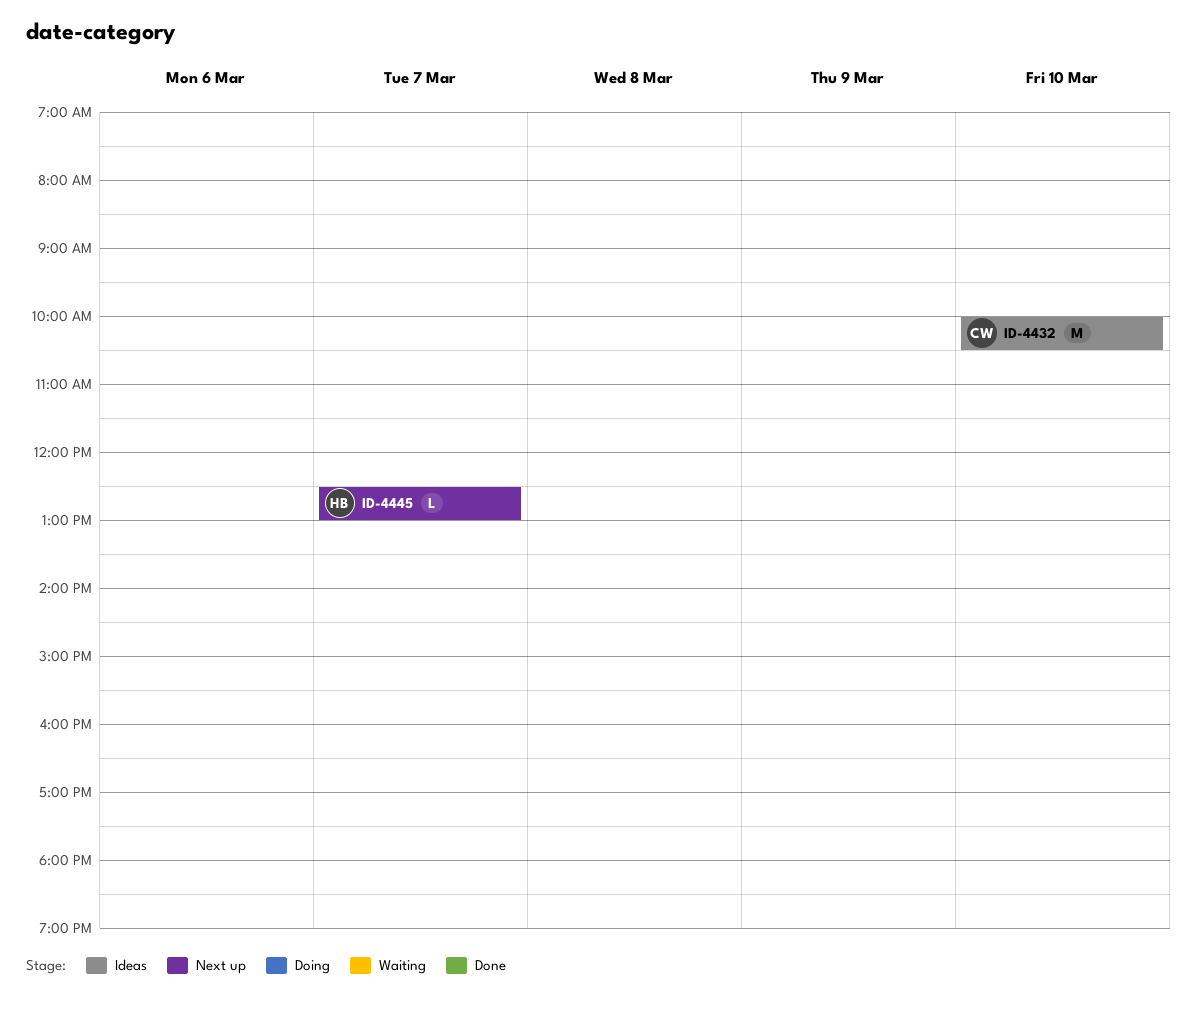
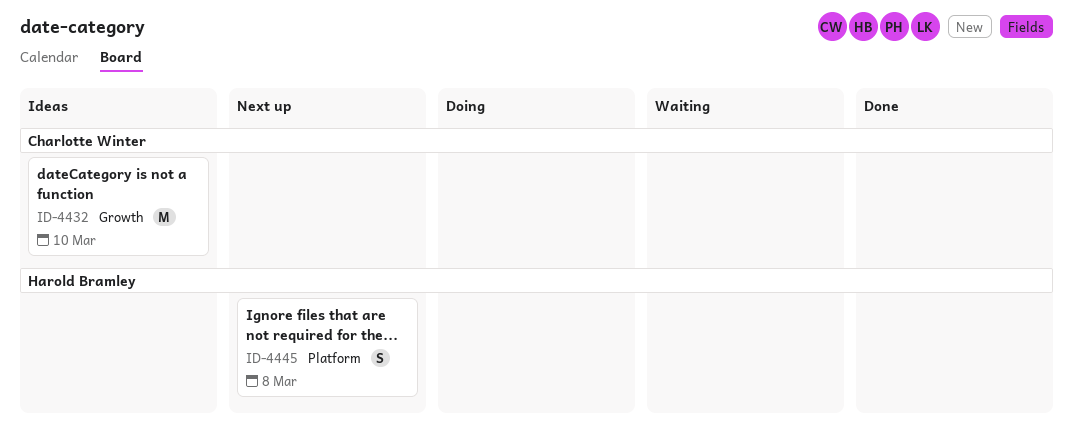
ID-4445, estimate: L -> S
ID-4445, day: Mar 7 -> Mar 8

